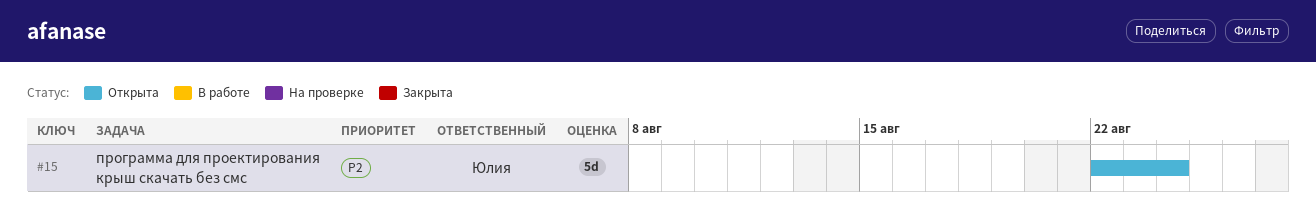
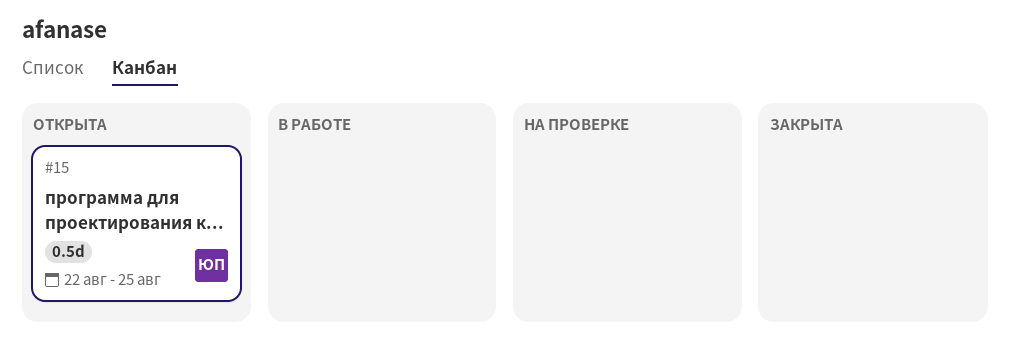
#15, estimate: 5d -> 0.5d
#15, due: Aug 24 -> Aug 25

